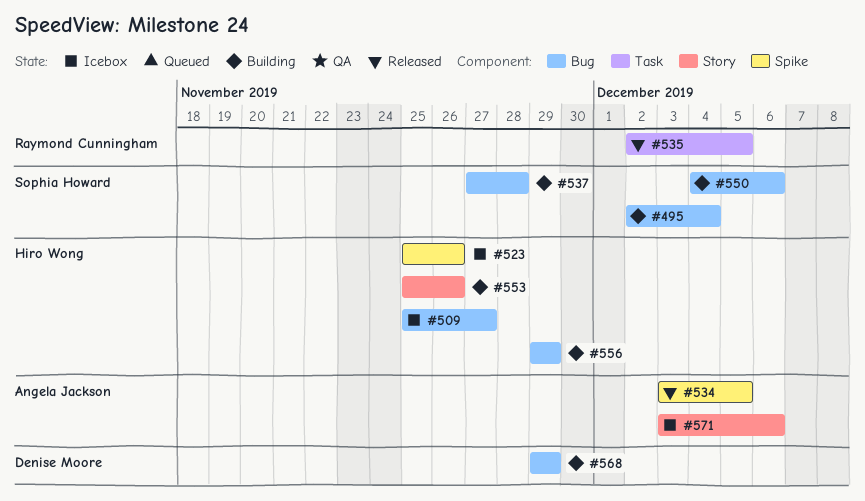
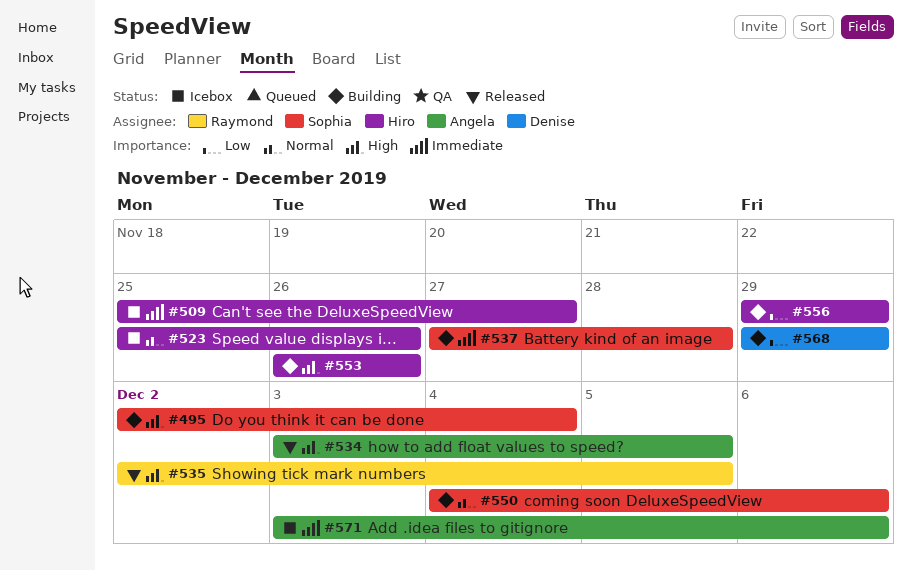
#553, start: Nov 25 -> Nov 26

